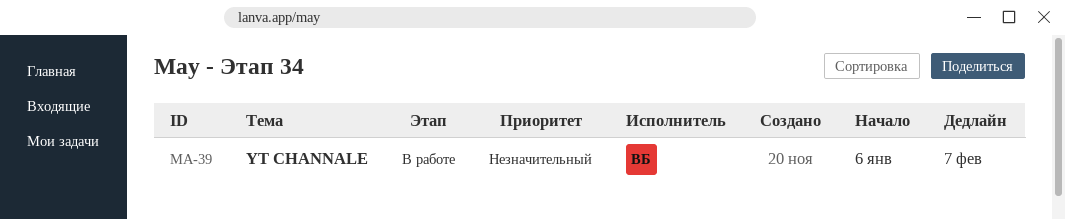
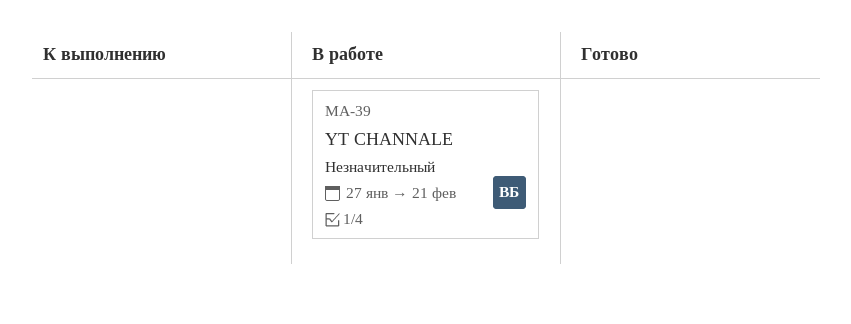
MA-39, start: Jan 6 -> Jan 27
MA-39, due: Feb 7 -> Feb 21

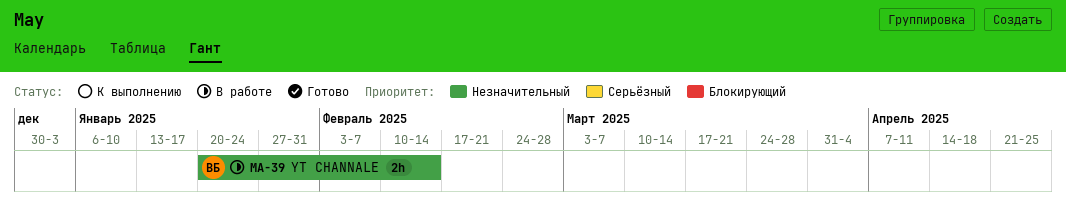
MA-39, start: Jan 27 -> Jan 20
MA-39, due: Feb 21 -> Feb 14

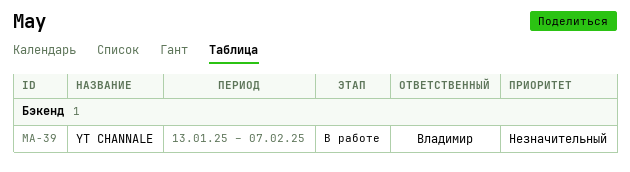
MA-39, start: Jan 20 -> Jan 13
MA-39, due: Feb 14 -> Feb 7

